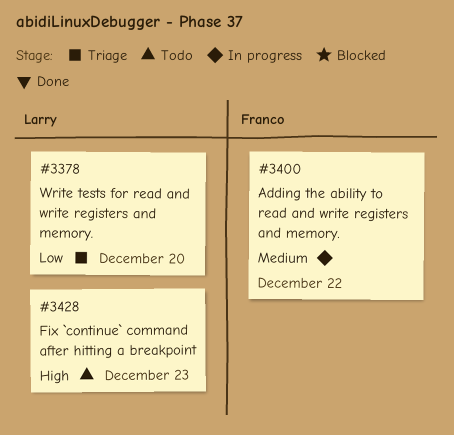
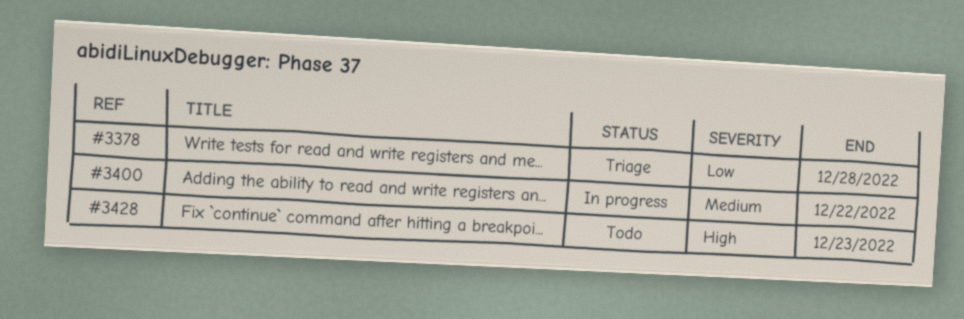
#3378, due: Dec 20 -> Dec 28

